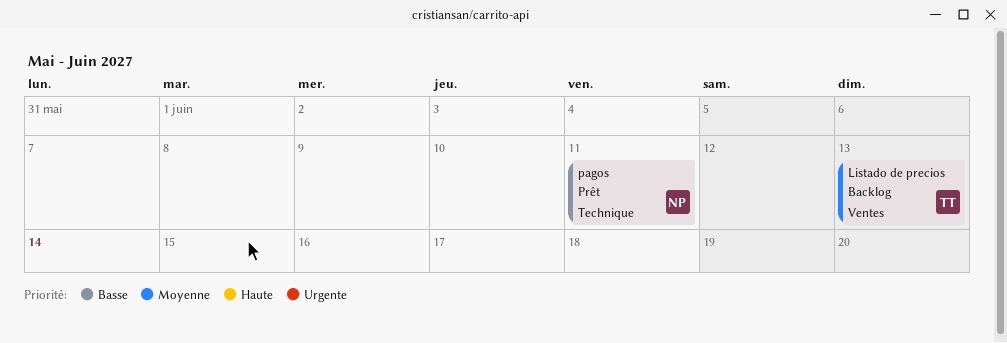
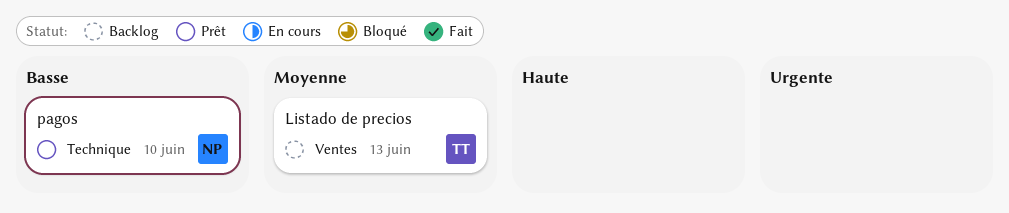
pagos, due: Jun 11 -> Jun 10

